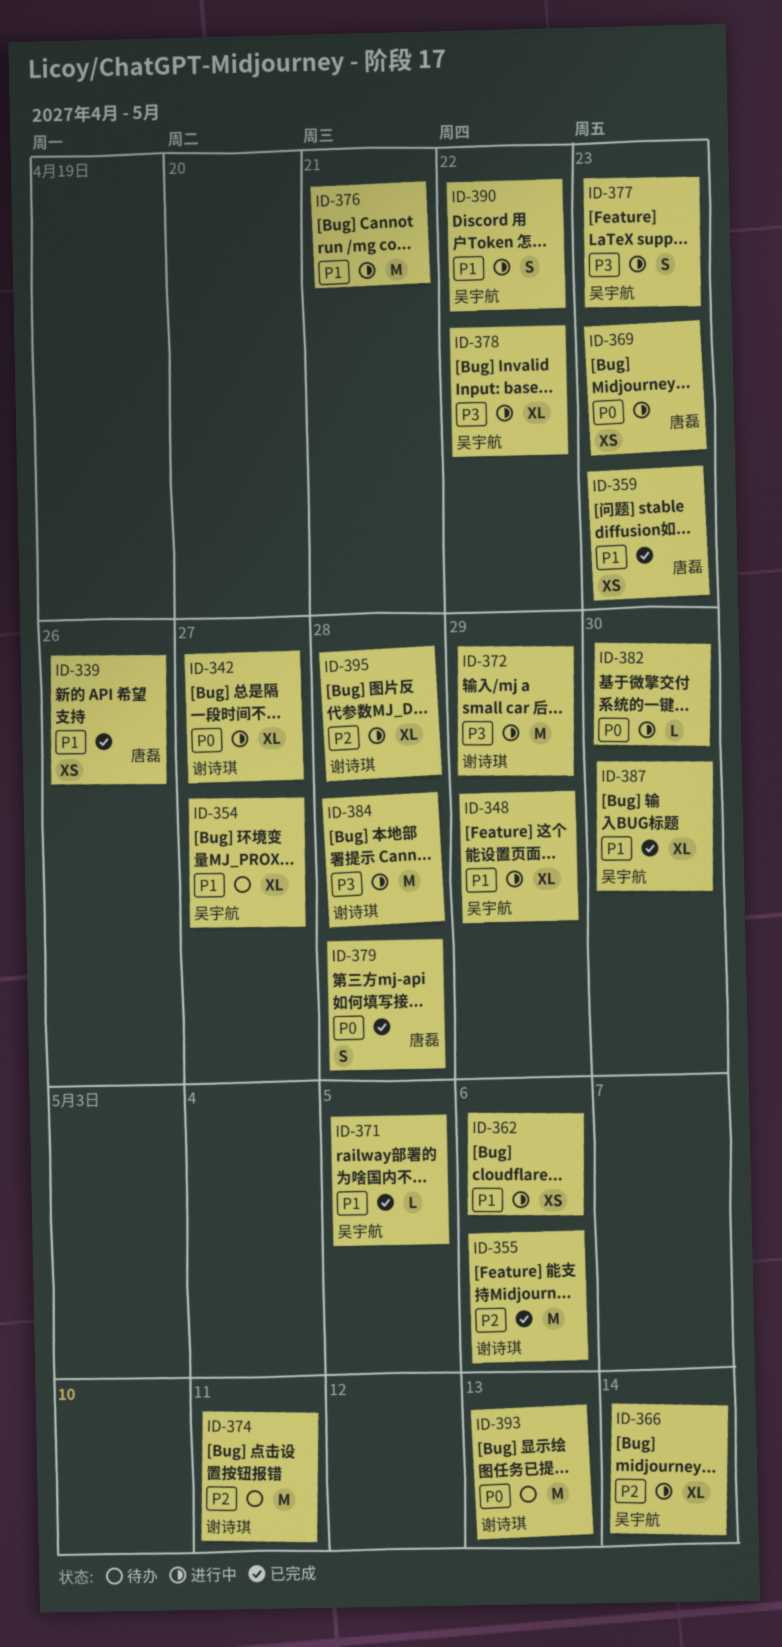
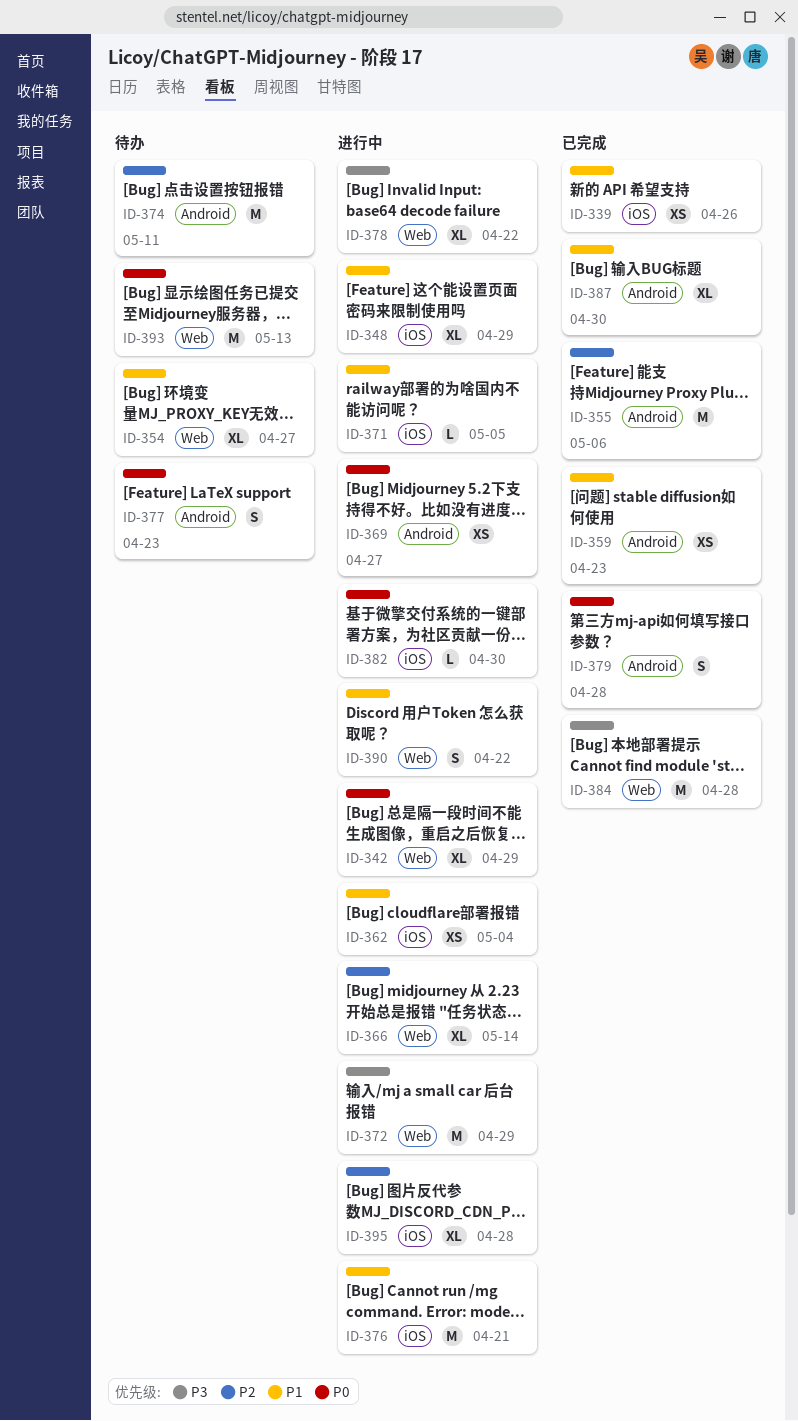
ID-342, due: Apr 27 -> Apr 29
ID-362, due: May 6 -> May 4
ID-369, due: Apr 23 -> Apr 27
ID-371, status: 已完成 -> 进行中
ID-377, status: 进行中 -> 待办
ID-377, priority: P3 -> P0
ID-384, status: 进行中 -> 已完成

